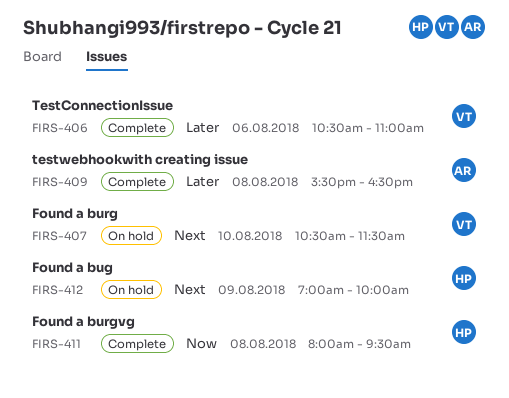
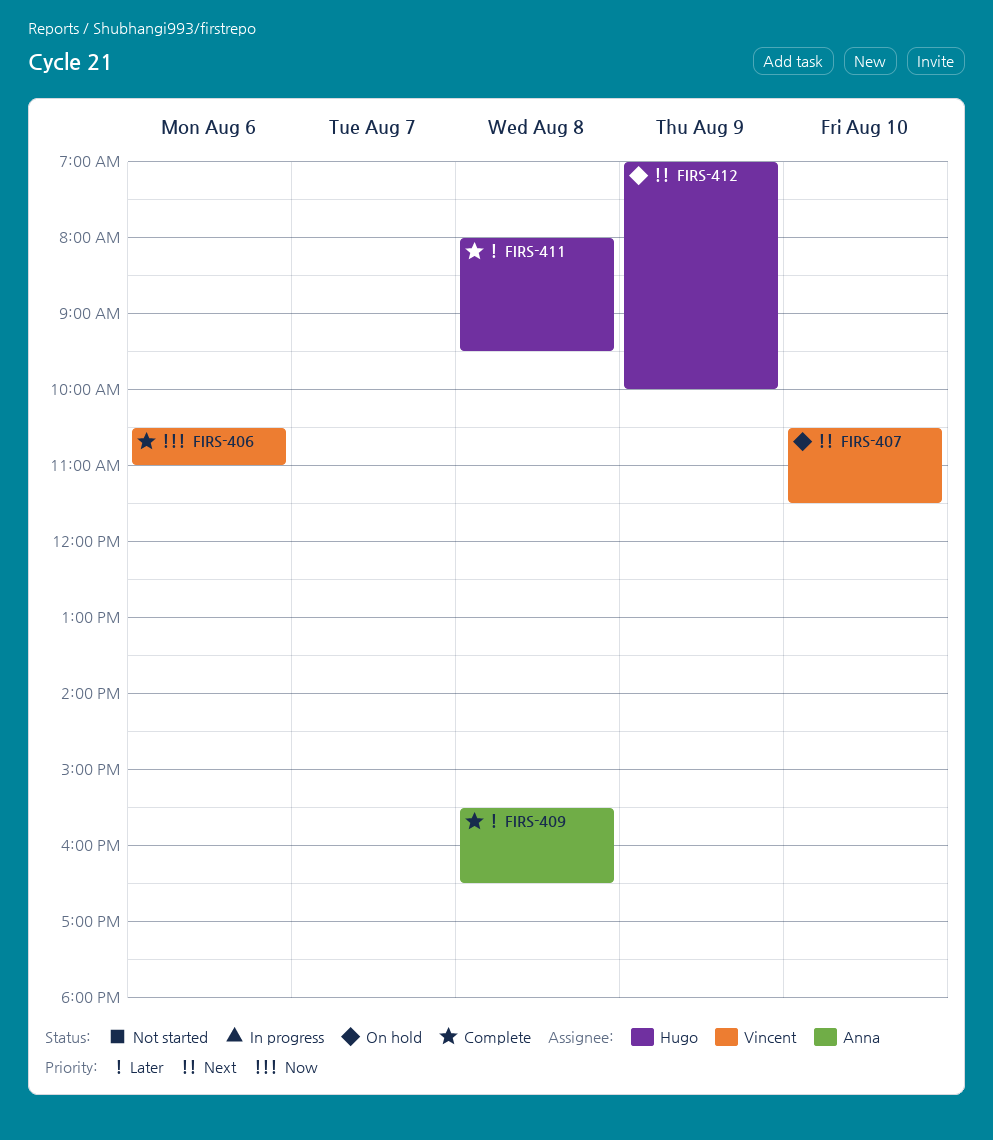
FIRS-406, priority: Later -> Now
FIRS-411, priority: Now -> Later

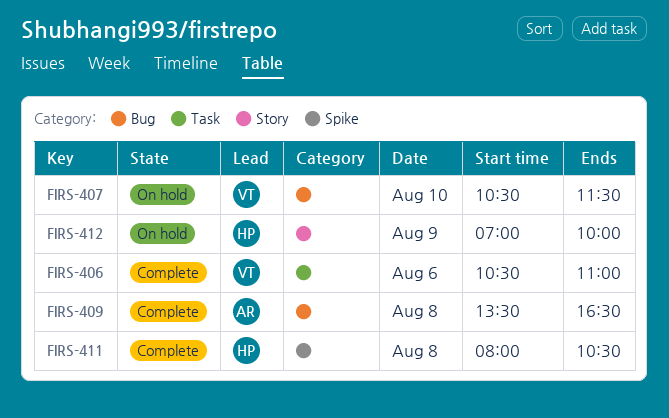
FIRS-409, begins: 15:30 -> 13:30
FIRS-411, ends: 09:30 -> 10:30

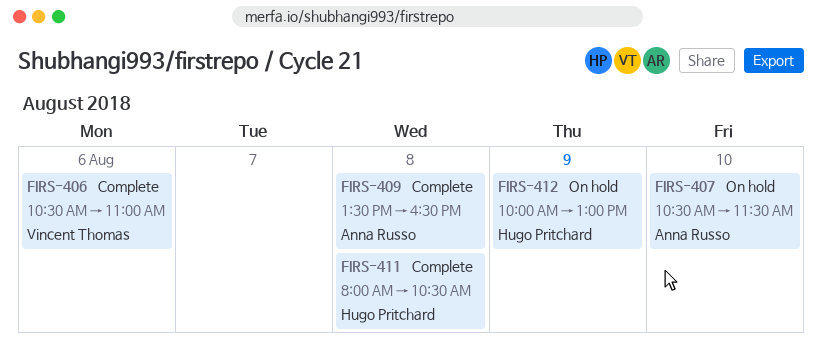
FIRS-407, owner: Vincent Thomas -> Anna Russo
FIRS-412, begins: 07:00 -> 10:00
FIRS-412, ends: 10:00 -> 13:00

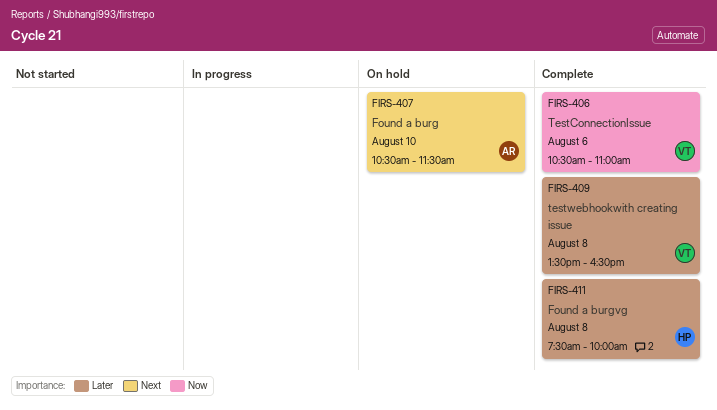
FIRS-409, owner: Anna Russo -> Vincent Thomas
FIRS-411, begins: 08:00 -> 07:30
FIRS-411, ends: 10:30 -> 10:00
FIRS-412: present -> none

